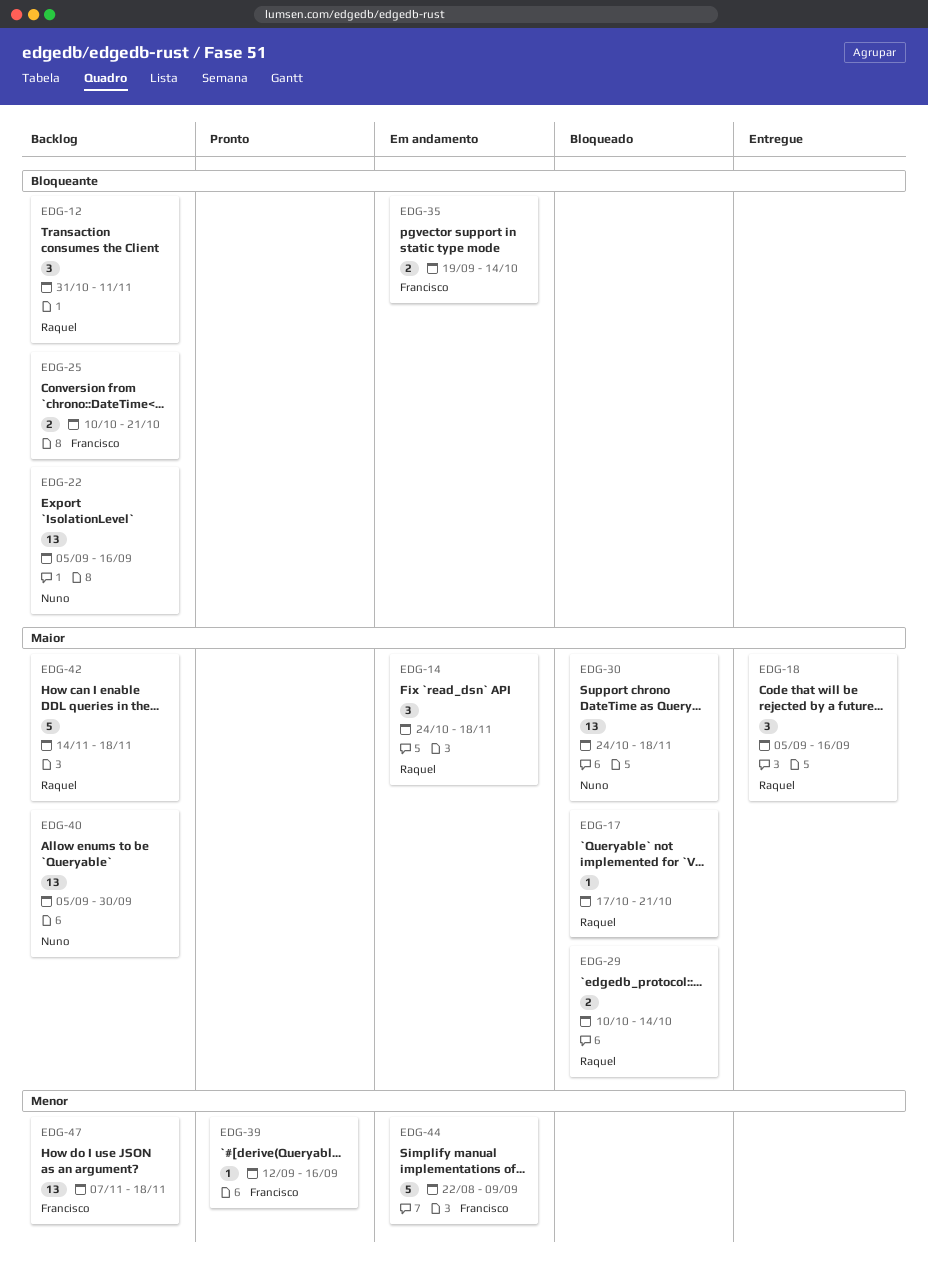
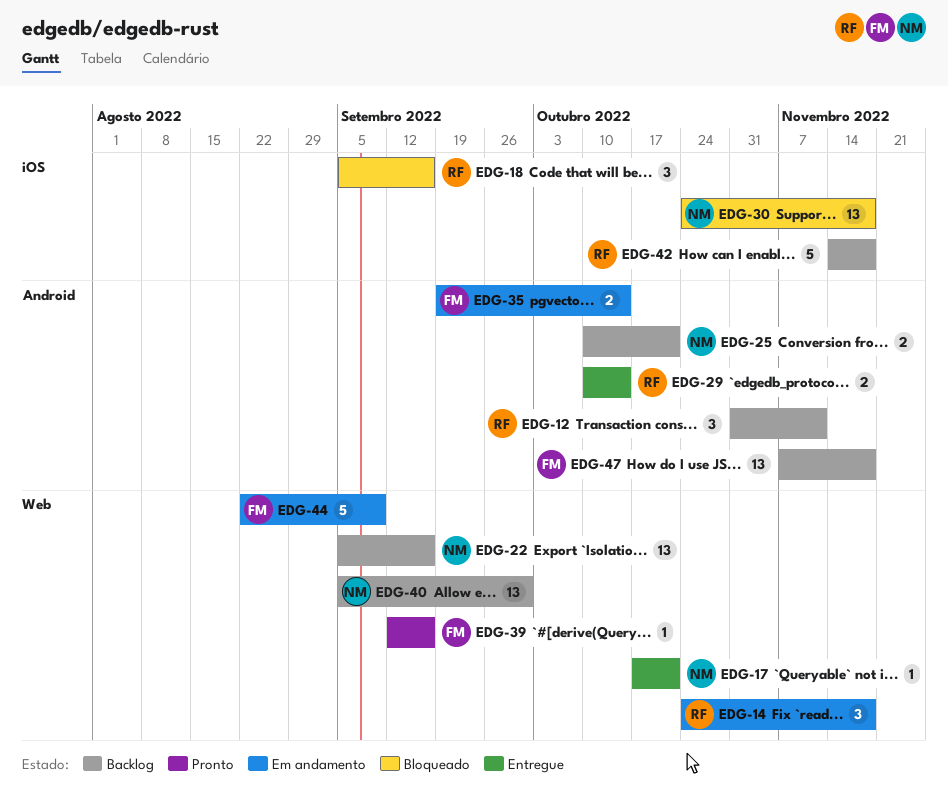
EDG-17, status: Bloqueado -> Entregue
EDG-17, owner: Raquel -> Nuno
EDG-18, status: Entregue -> Bloqueado
EDG-25, owner: Francisco -> Nuno
EDG-29, status: Bloqueado -> Entregue

